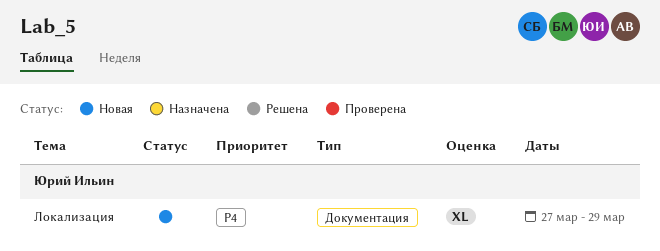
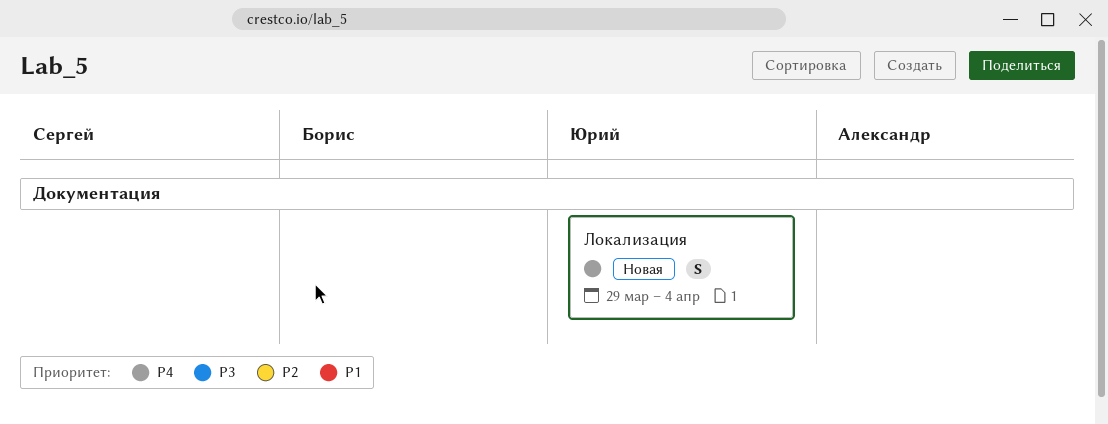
Локализация, estimate: XL -> S
Локализация, start: Mar 27 -> Mar 29
Локализация, due: Mar 29 -> Apr 4

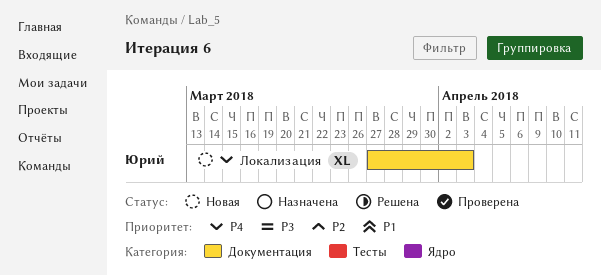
Локализация, estimate: S -> XL
Локализация, start: Mar 29 -> Mar 27
Локализация, due: Apr 4 -> Apr 3

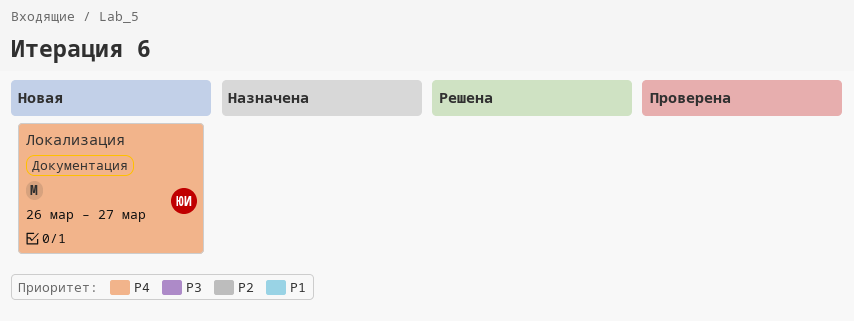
Локализация, estimate: XL -> M
Локализация, start: Mar 27 -> Mar 26
Локализация, due: Apr 3 -> Mar 27

